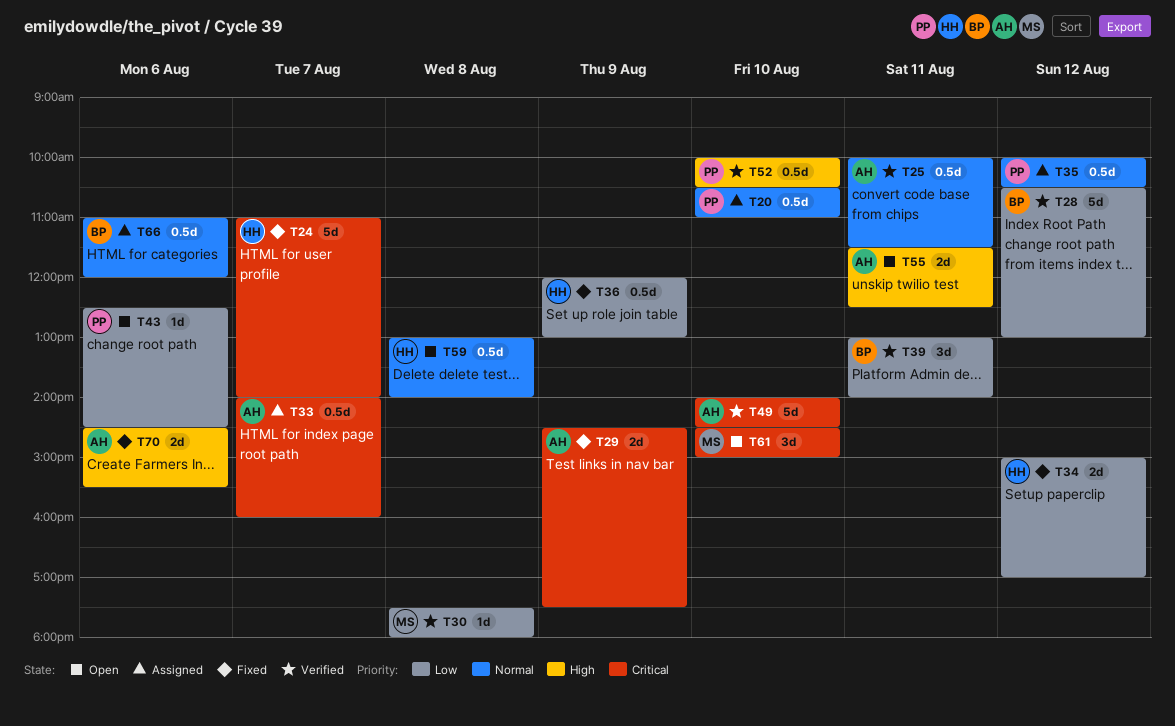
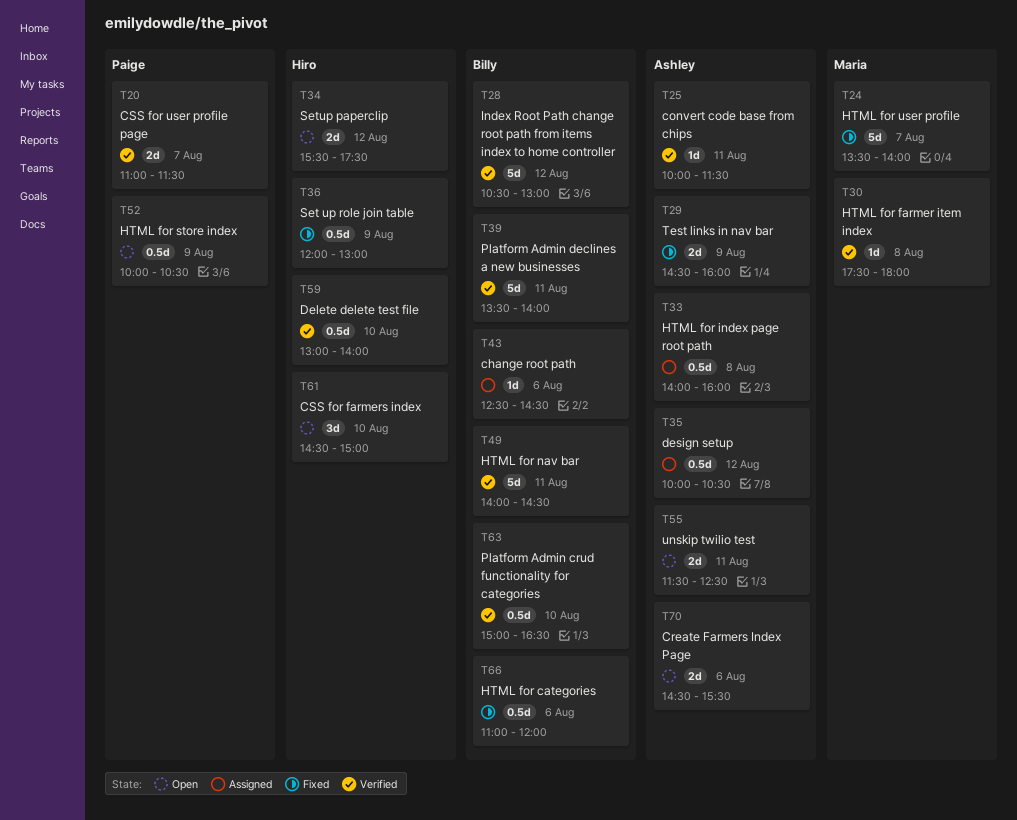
T20, status: Assigned -> Verified
T20, estimate: 0.5d -> 2d
T20, day: Aug 10 -> Aug 7
T20, begins: 10:30 -> 11:00
T20, ends: 11:00 -> 11:30
T24, owner: Hiro -> Maria
T24, begins: 11:00 -> 13:30
T25, estimate: 0.5d -> 1d
T29, ends: 17:30 -> 16:00
T33, day: Aug 7 -> Aug 8
T34, status: Fixed -> Open
T34, begins: 15:00 -> 15:30
T34, ends: 17:00 -> 17:30
T35, owner: Paige -> Ashley
T39, estimate: 3d -> 5d
T39, begins: 13:00 -> 13:30
T43, status: Open -> Assigned
T43, owner: Paige -> Billy
T49, owner: Ashley -> Billy
T49, day: Aug 10 -> Aug 11
T52, status: Verified -> Open
T52, day: Aug 10 -> Aug 9
T59, status: Open -> Verified
T59, day: Aug 8 -> Aug 10
T61, owner: Maria -> Hiro
T63: none -> present
T66, status: Assigned -> Fixed
T70, status: Fixed -> Open

